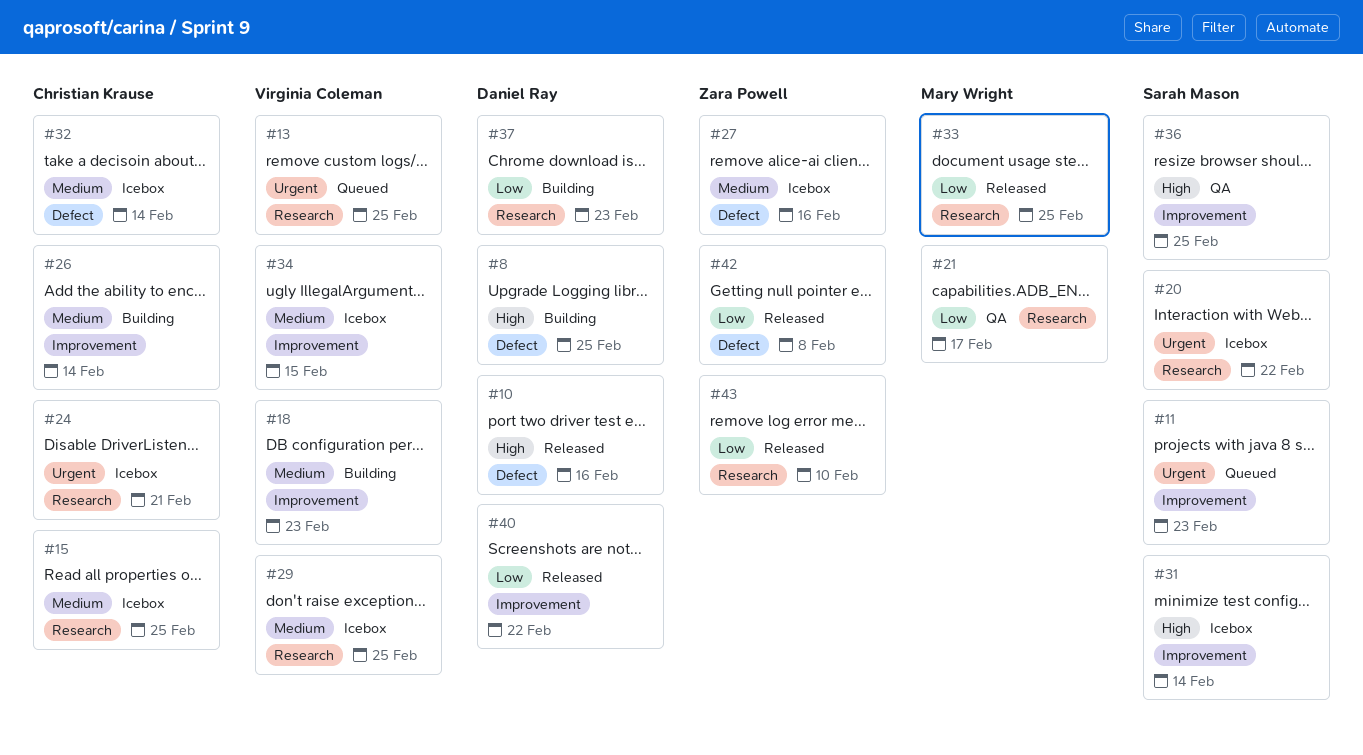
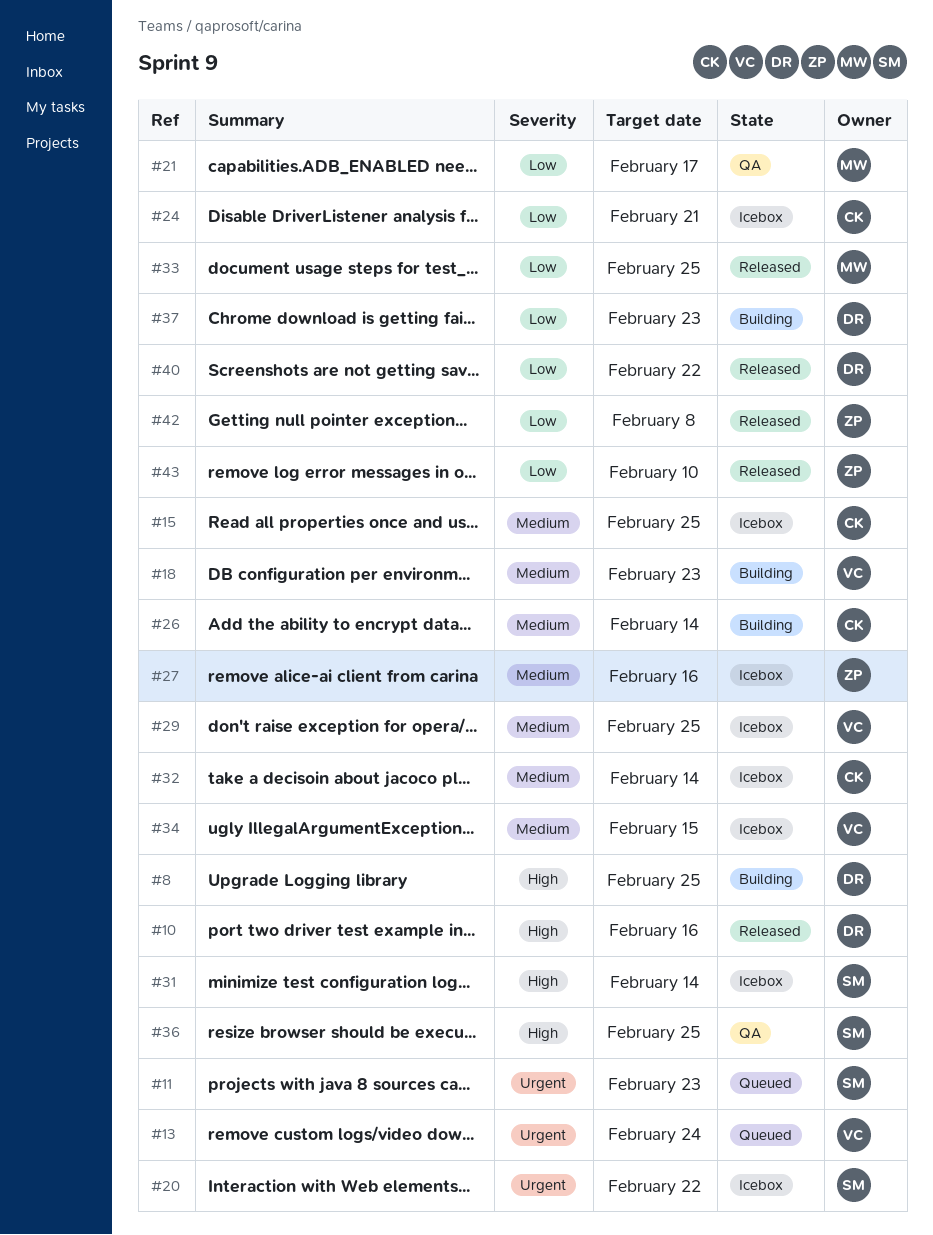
#13, due: Feb 25 -> Feb 24
#24, priority: Urgent -> Low

